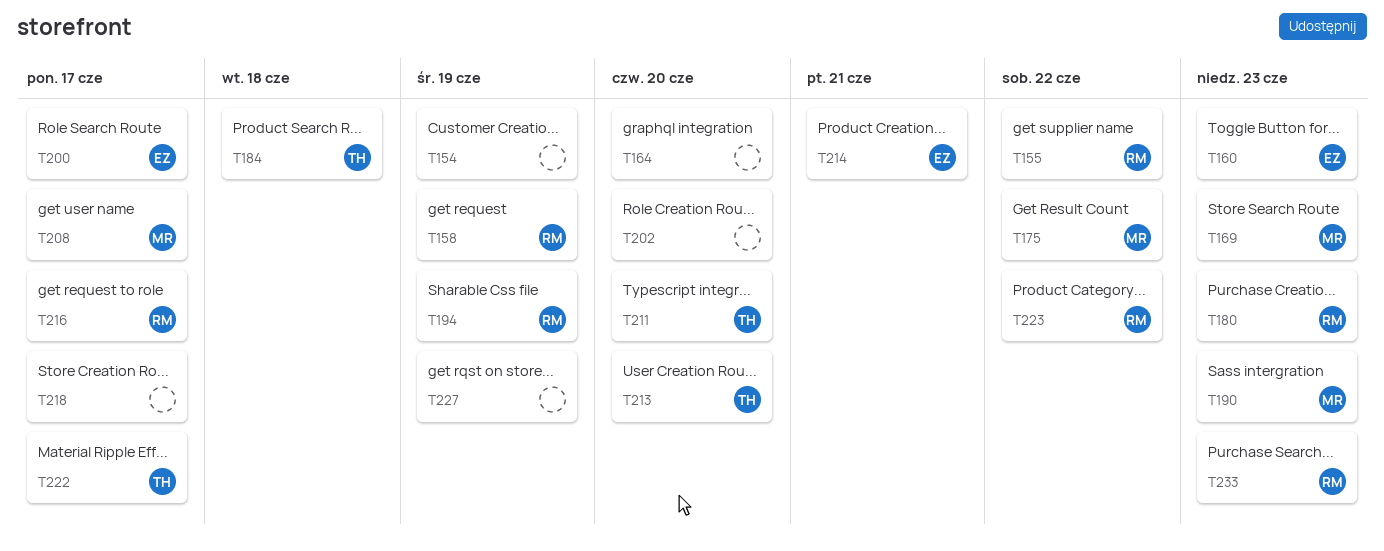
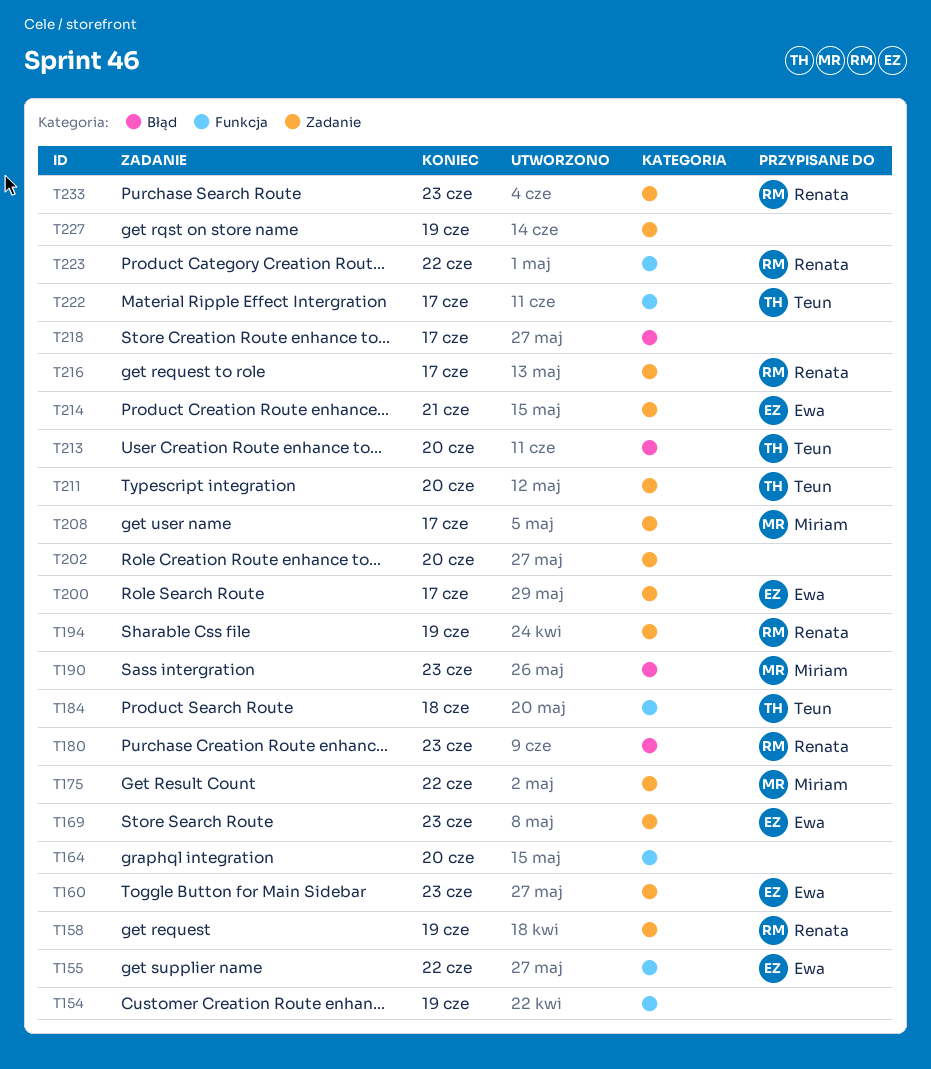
T155, owner: Renata -> Ewa
T169, owner: Miriam -> Ewa

